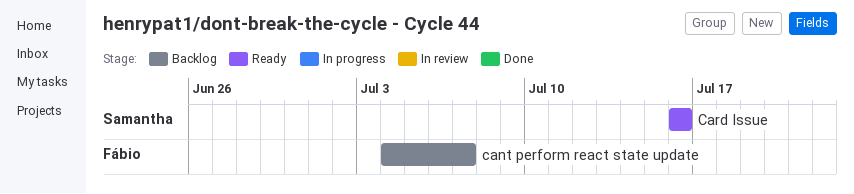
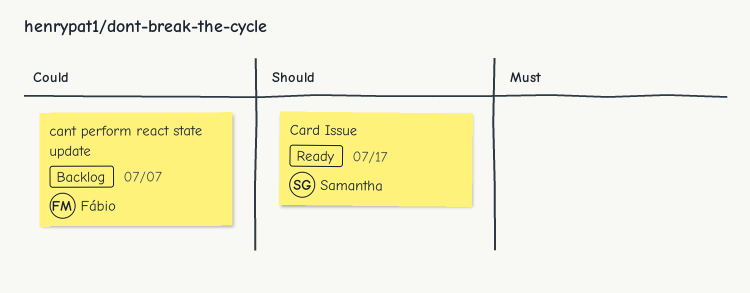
Card Issue, due: Jul 16 -> Jul 17

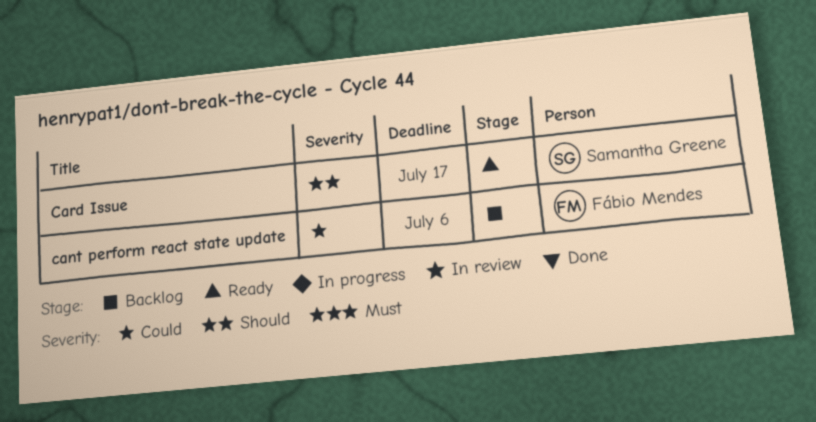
cant perform react state update, due: Jul 7 -> Jul 6

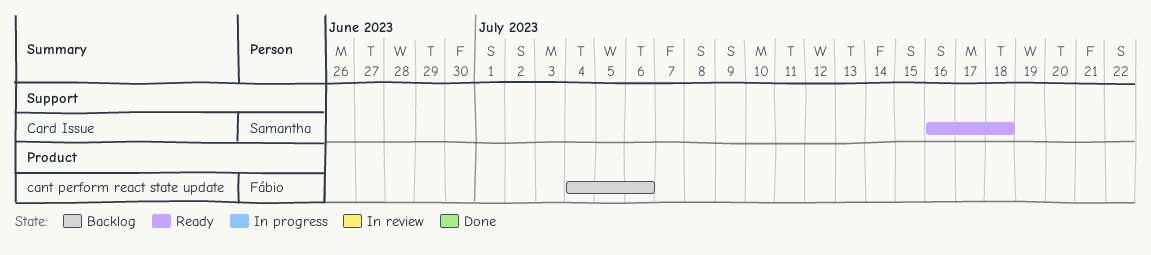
Card Issue, due: Jul 17 -> Jul 18

